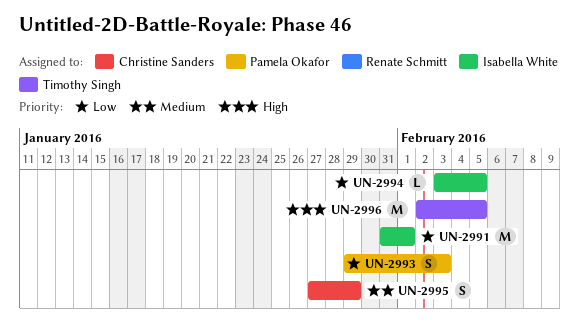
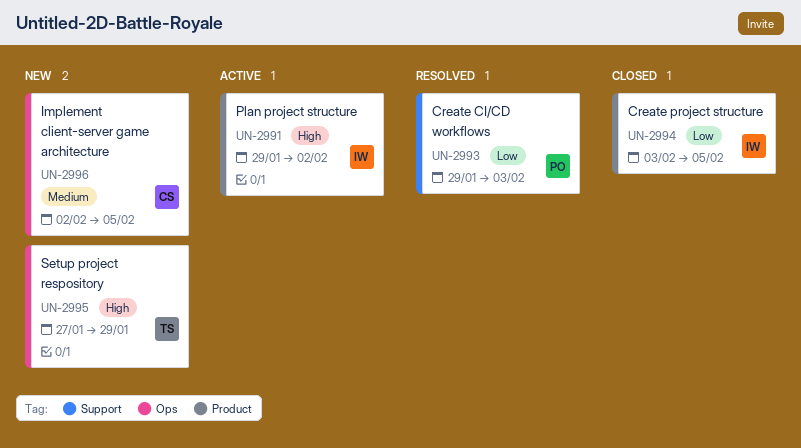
UN-2991, priority: Low -> High
UN-2991, start: Jan 31 -> Jan 29
UN-2991, due: Feb 1 -> Feb 2
UN-2995, owner: Christine Sanders -> Timothy Singh
UN-2995, priority: Medium -> High
UN-2996, owner: Timothy Singh -> Christine Sanders
UN-2996, priority: High -> Medium

